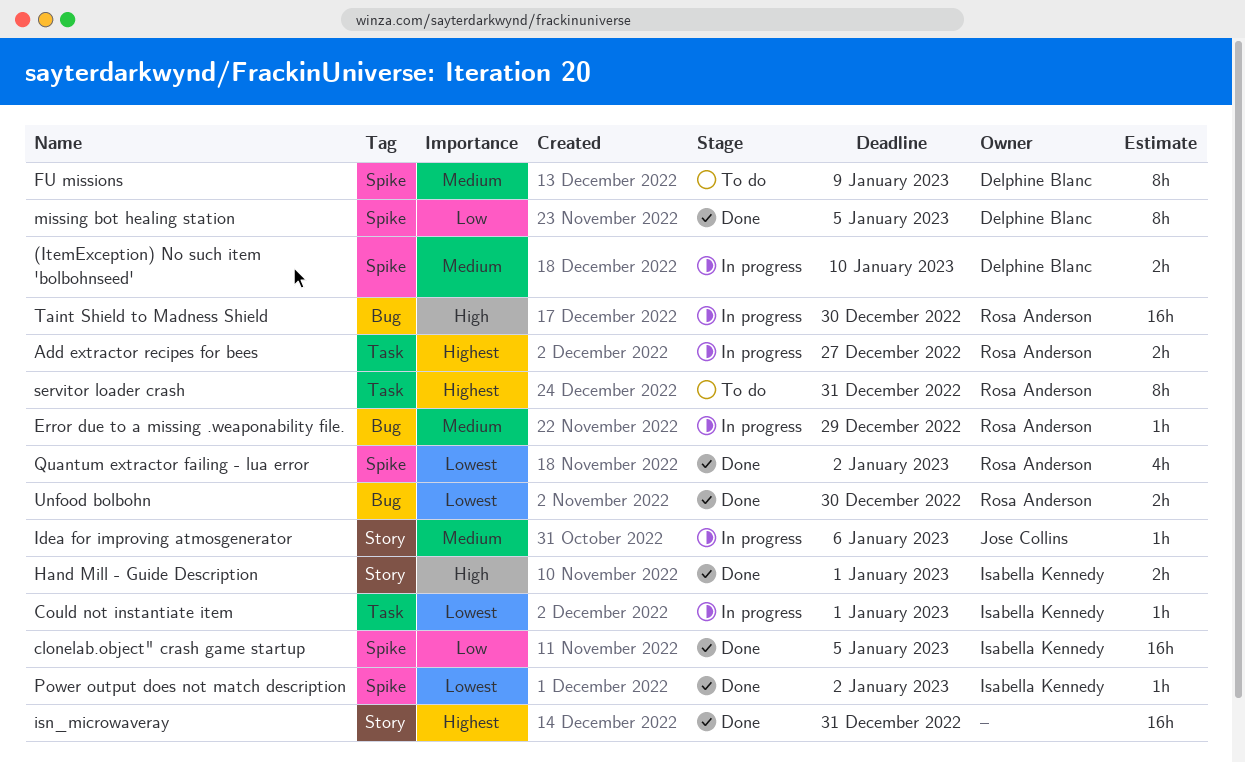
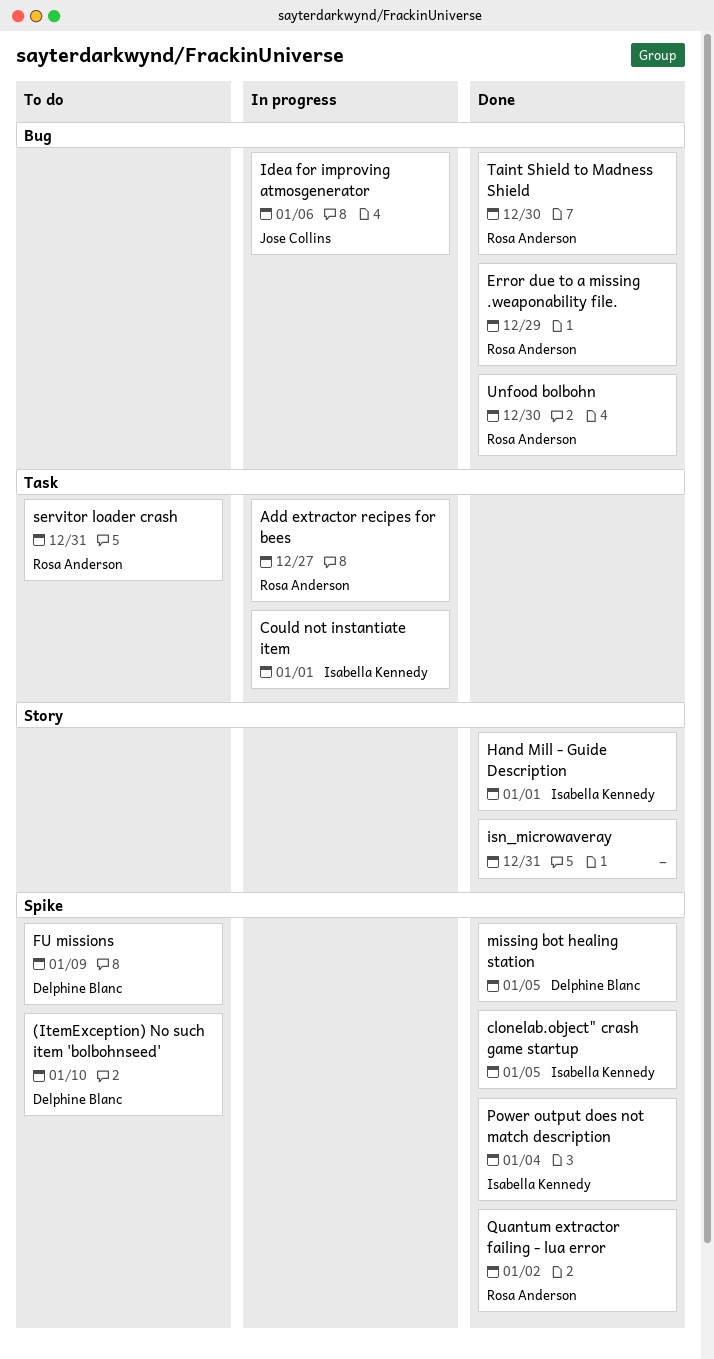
(ItemException) No such item 'bolbohnseed', status: In progress -> To do
Error due to a missing .weaponability file., status: In progress -> Done
Idea for improving atmosgenerator, label: Story -> Bug
Power output does not match description, due: Jan 2 -> Jan 4
Taint Shield to Madness Shield, status: In progress -> Done

